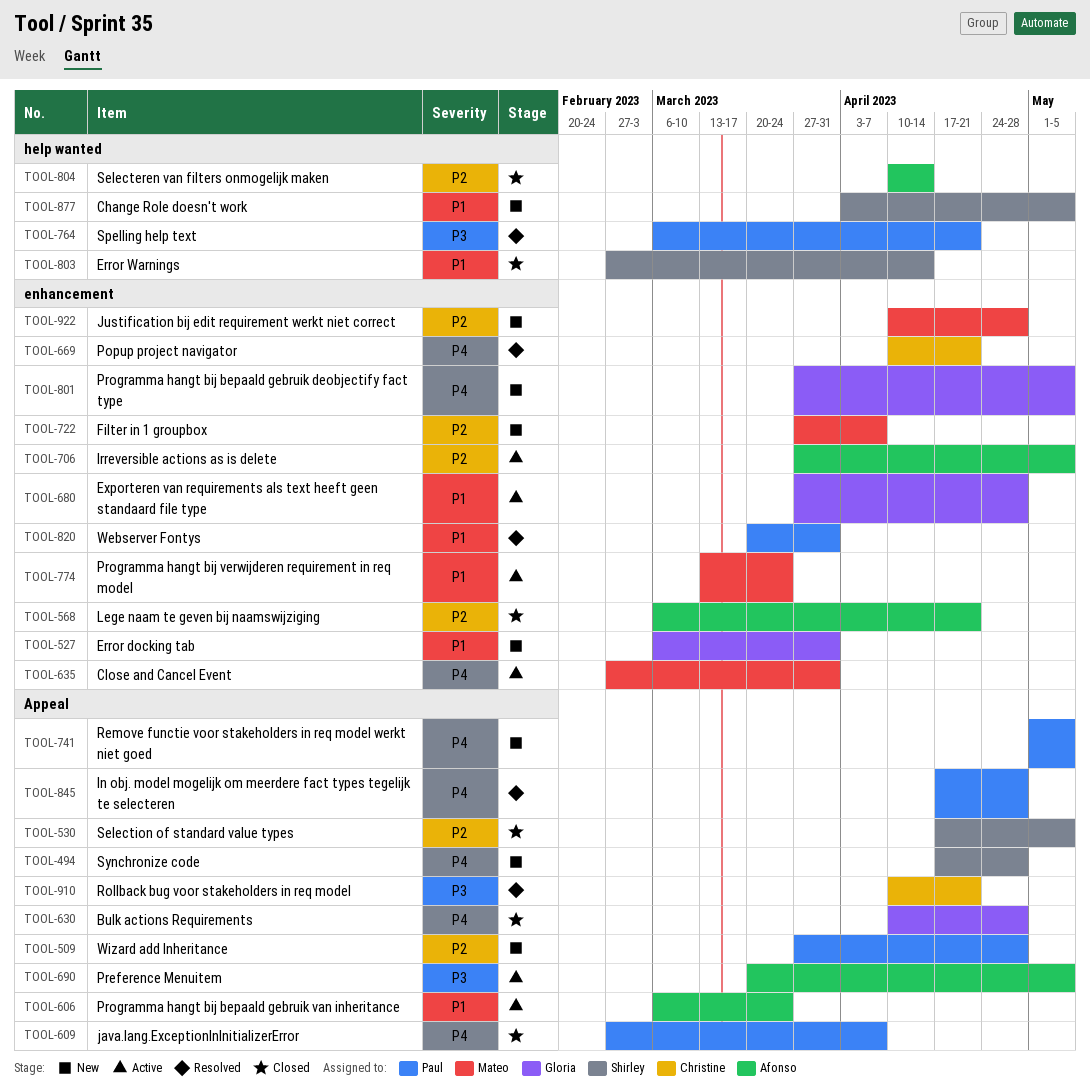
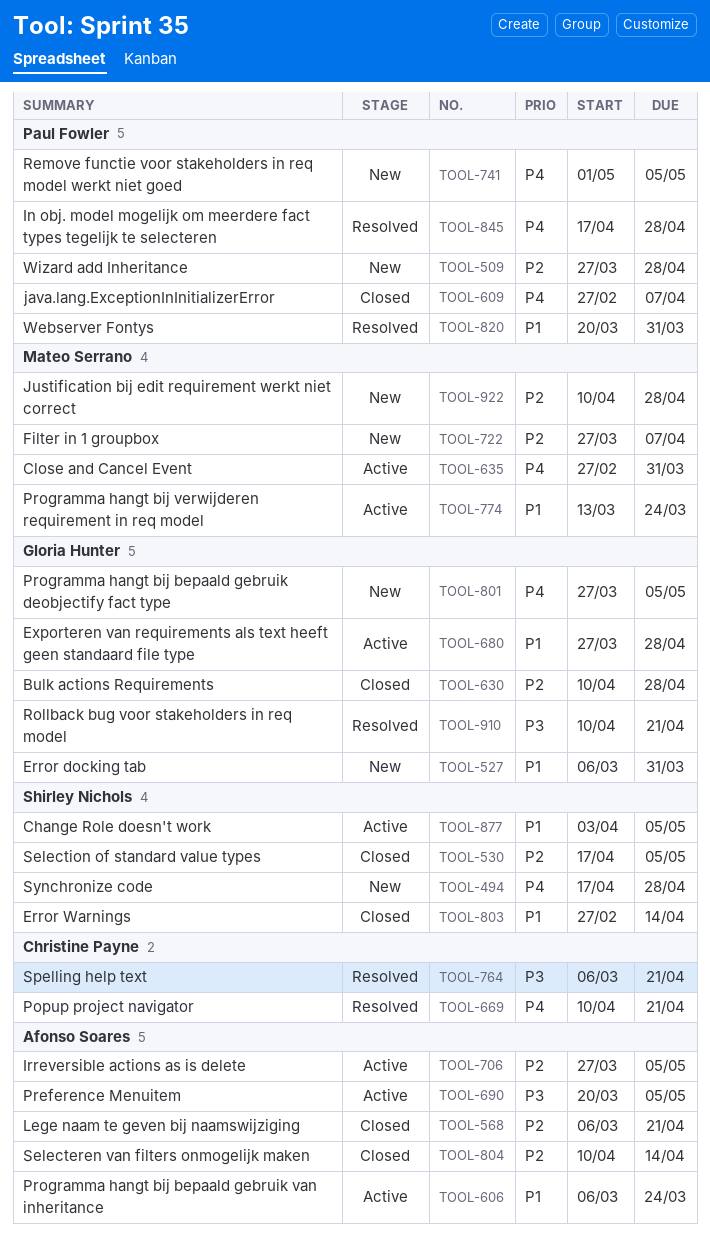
TOOL-630, priority: P4 -> P2
TOOL-764, owner: Paul Fowler -> Christine Payne
TOOL-877, status: New -> Active
TOOL-910, owner: Christine Payne -> Gloria Hunter

